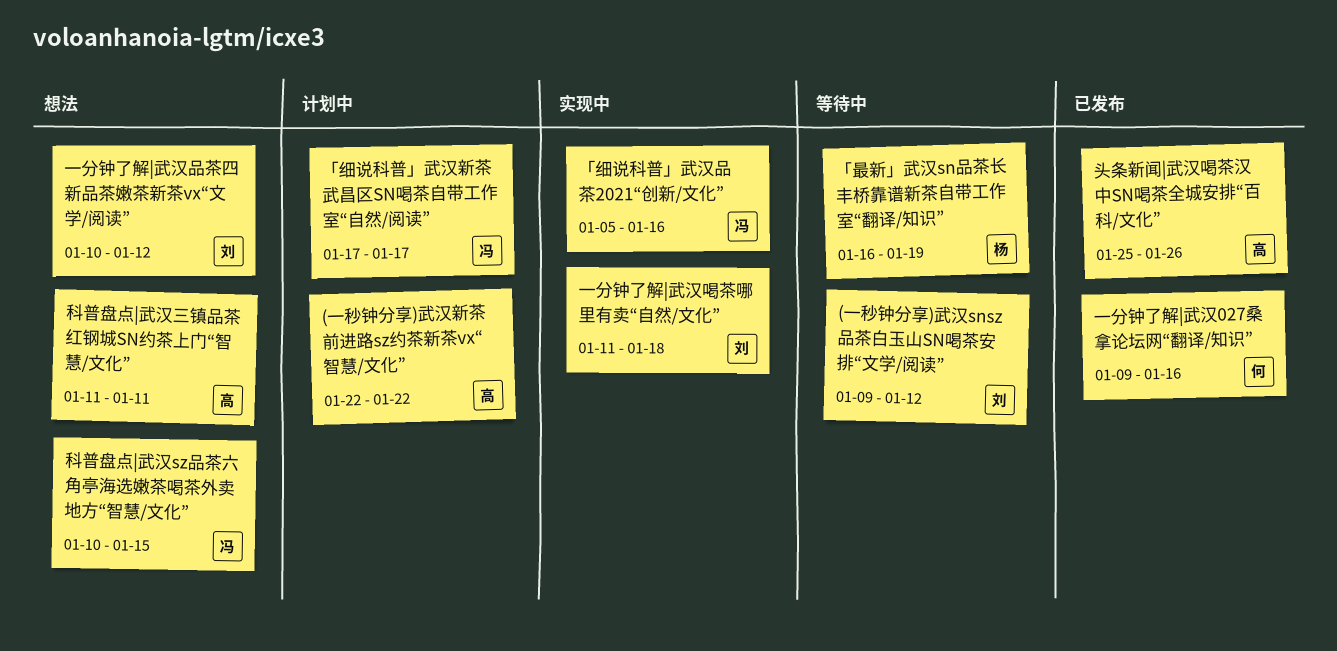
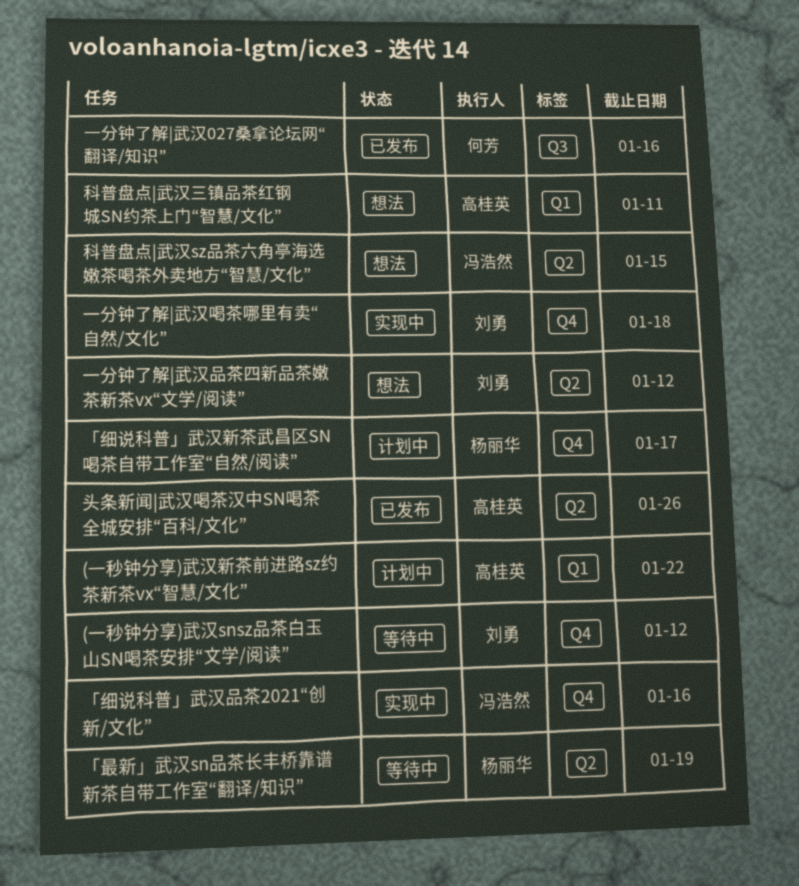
「细说科普」武汉新茶武昌区SN喝茶自带工作室“自然/阅读”, owner: 冯浩然 -> 杨丽华

